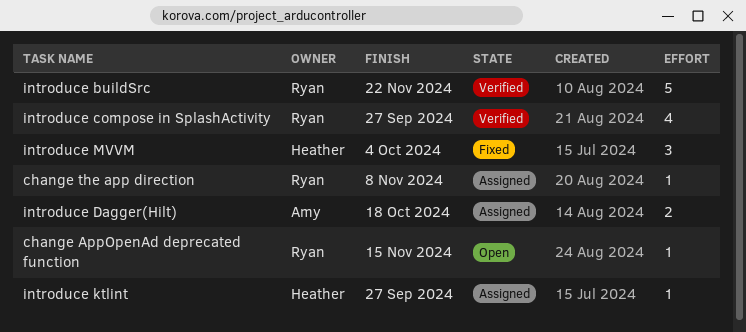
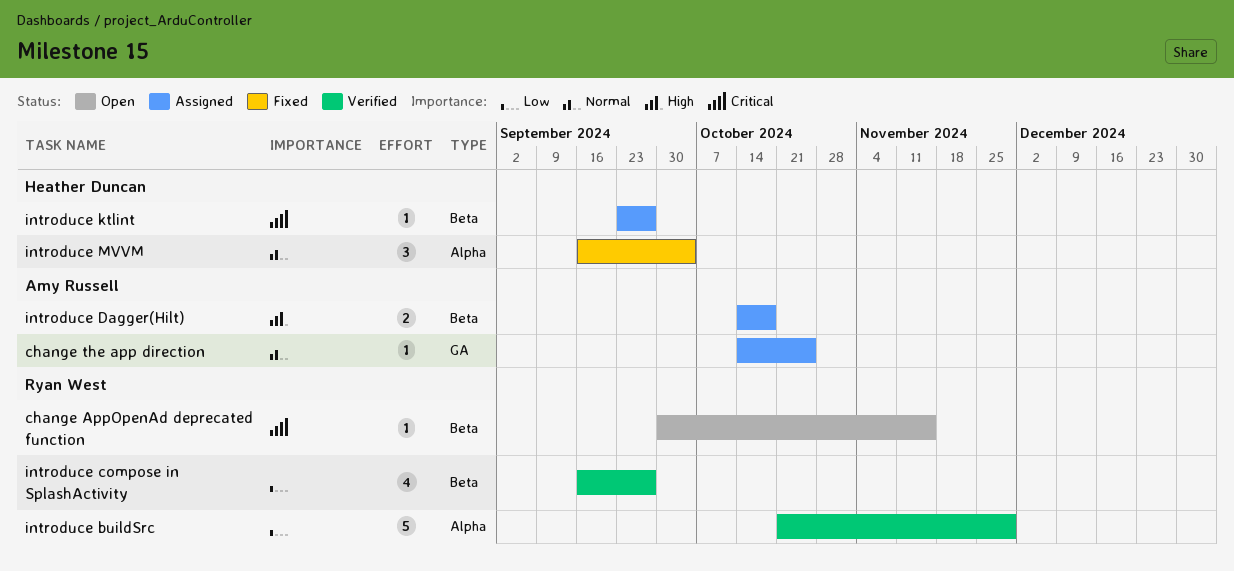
change the app direction, owner: Ryan West -> Amy Russell
change the app direction, due: Nov 8 -> Oct 25
introduce buildSrc, due: Nov 22 -> Nov 29

